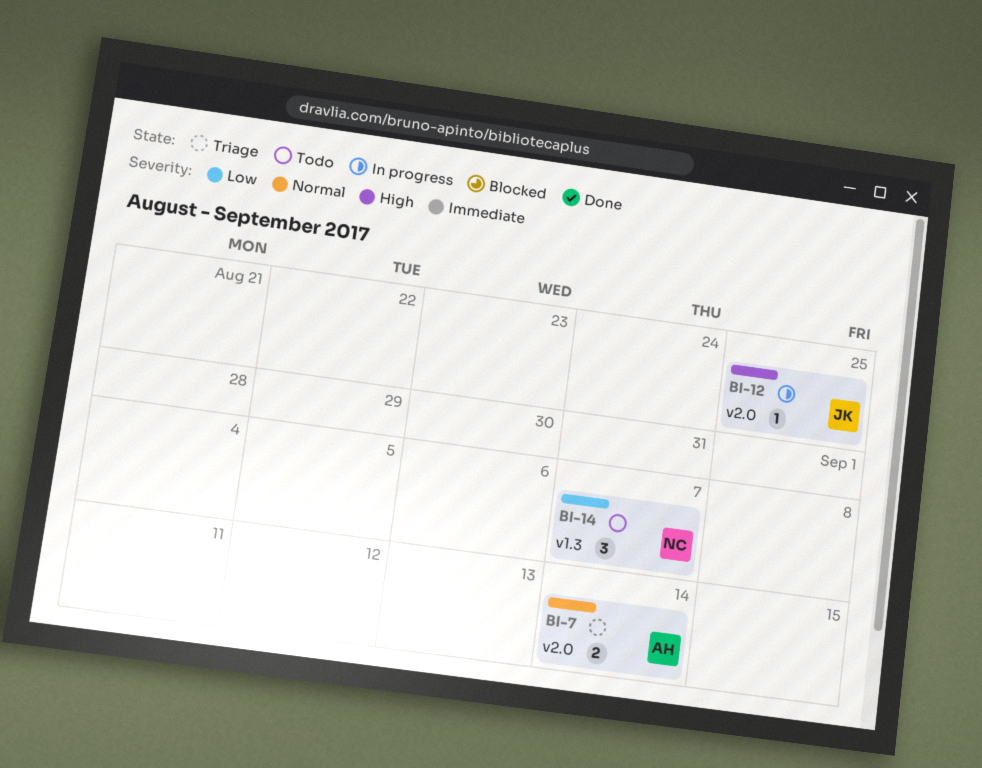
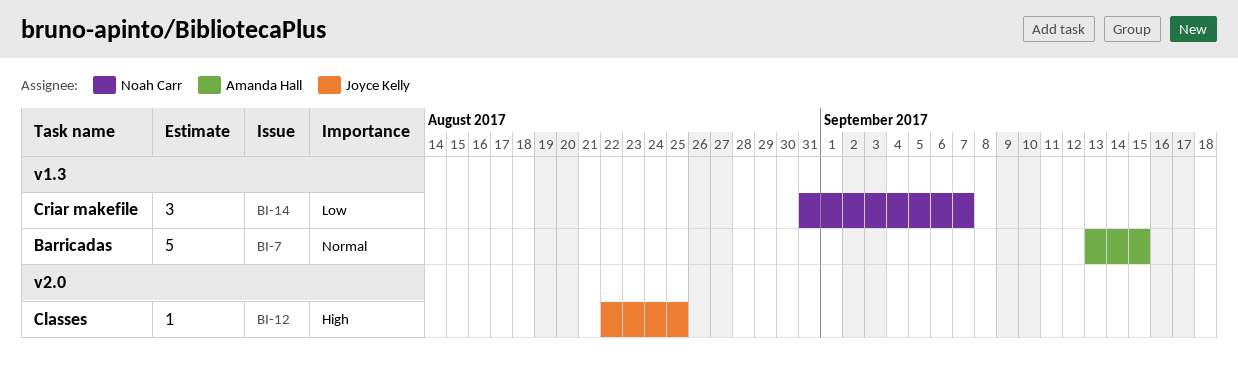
BI-7, label: v2.0 -> v1.3
BI-7, estimate: 2 -> 5
BI-7, due: Sep 14 -> Sep 15

